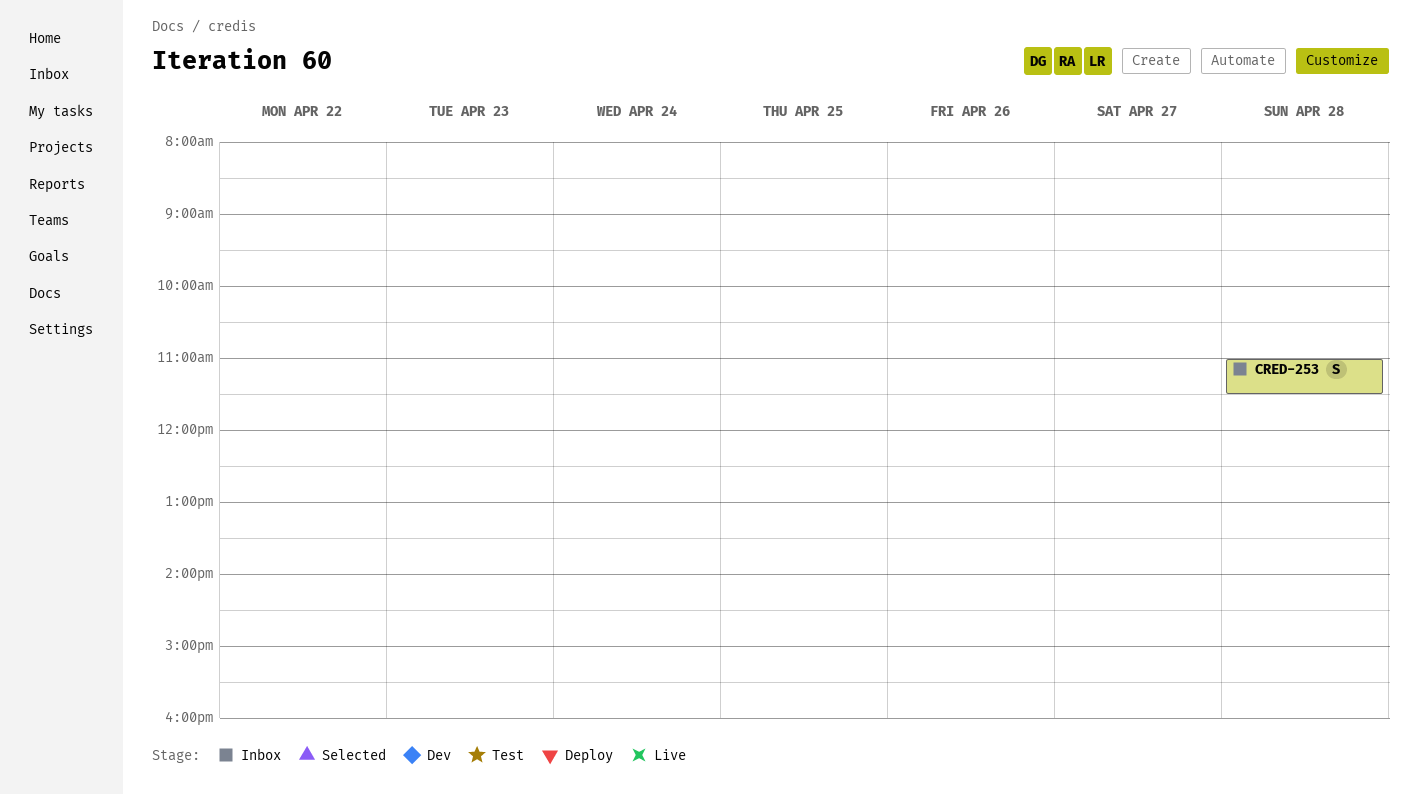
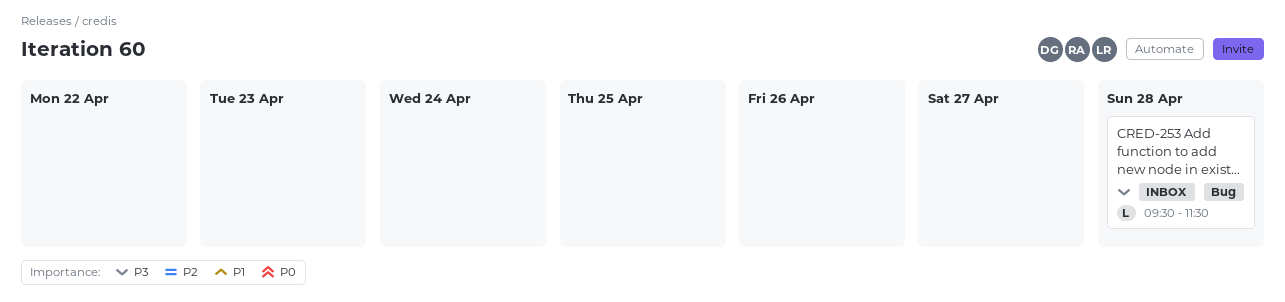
CRED-253, estimate: S -> L
CRED-253, begins: 11:00 -> 09:30

